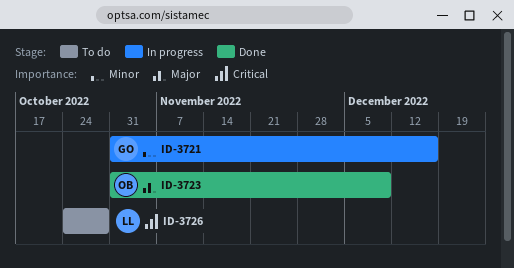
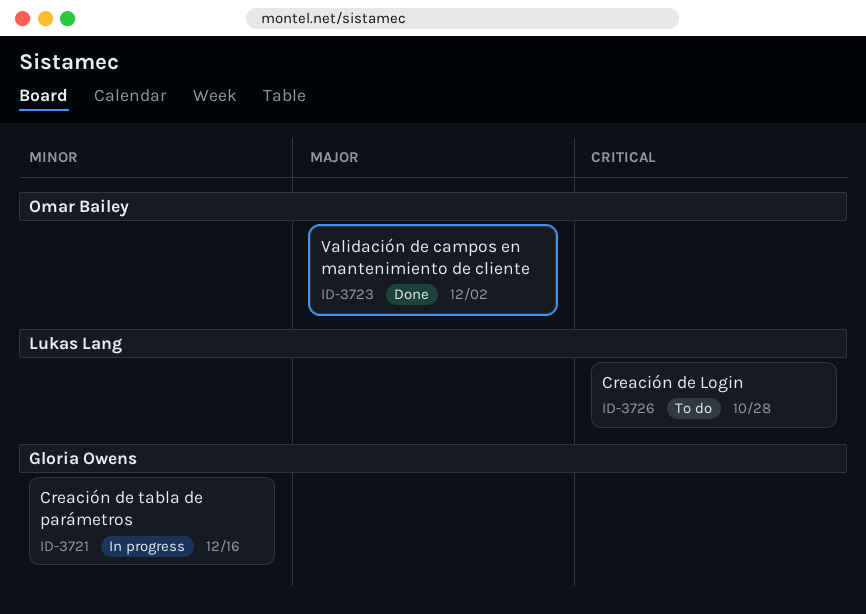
ID-3723, due: Dec 9 -> Dec 2

